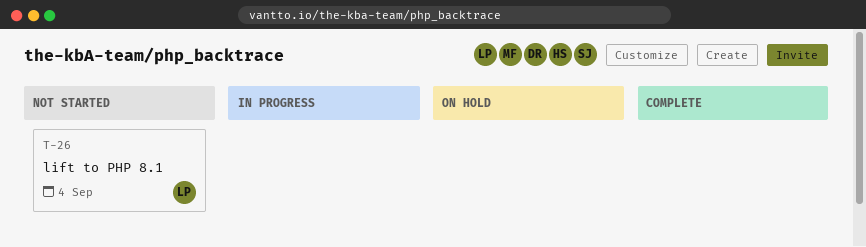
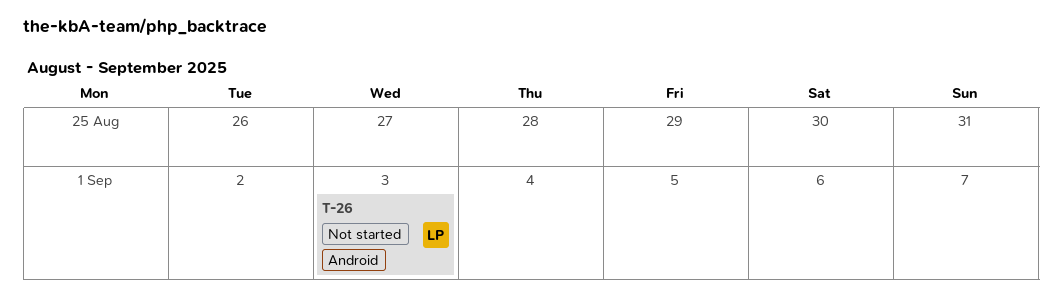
T-26, due: Sep 4 -> Sep 3

